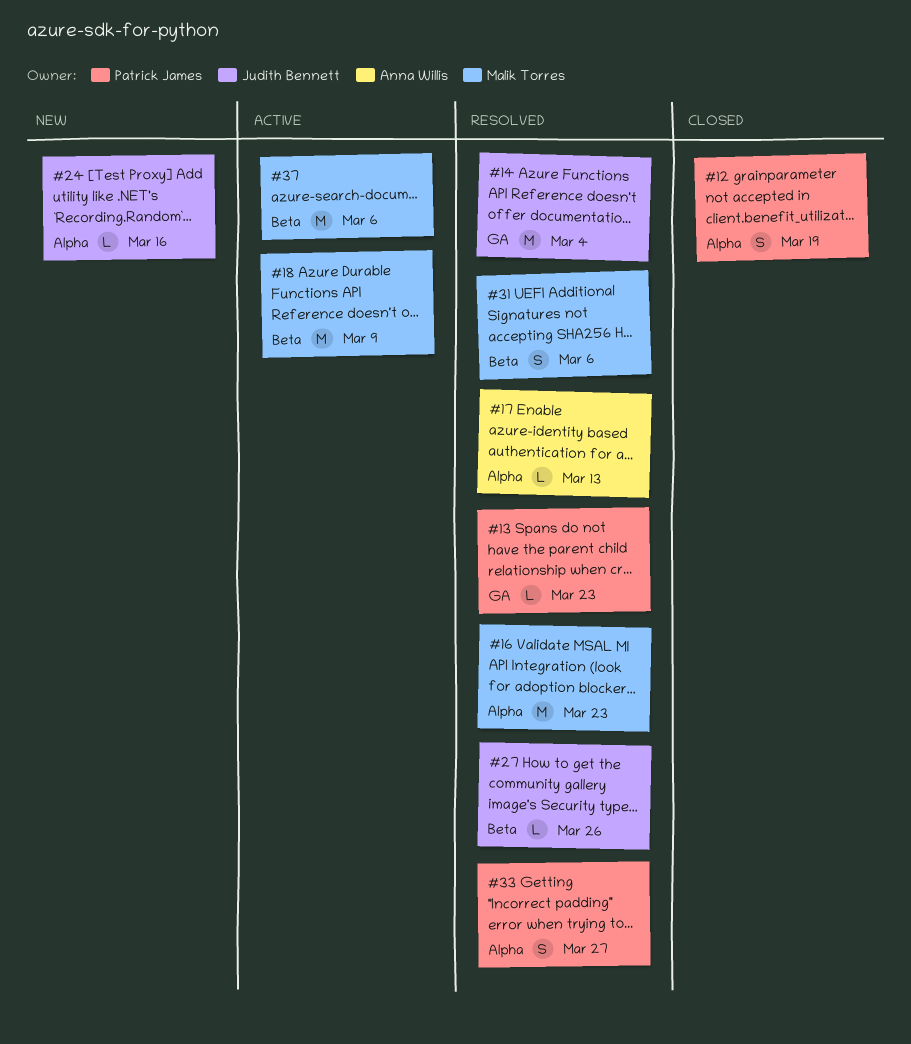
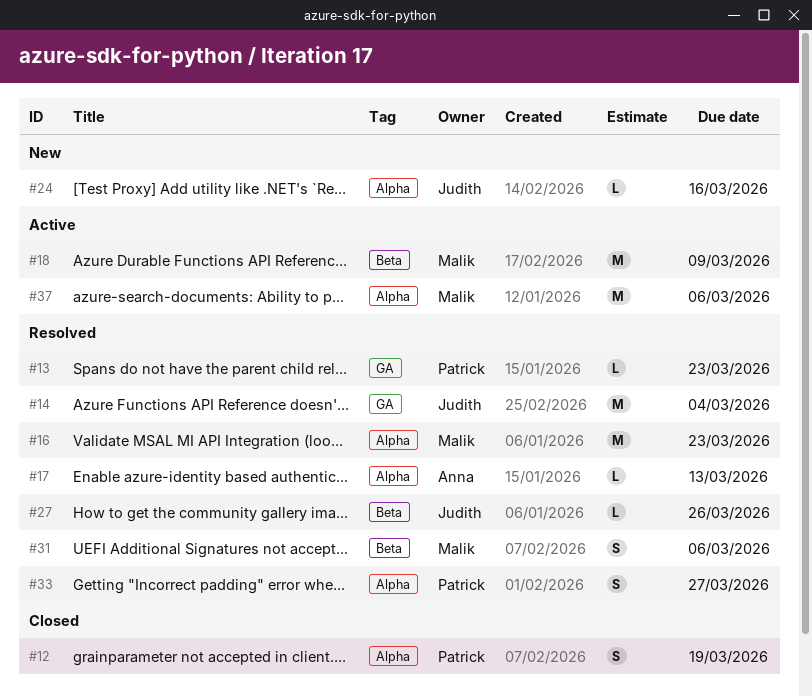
#37, label: Beta -> Alpha

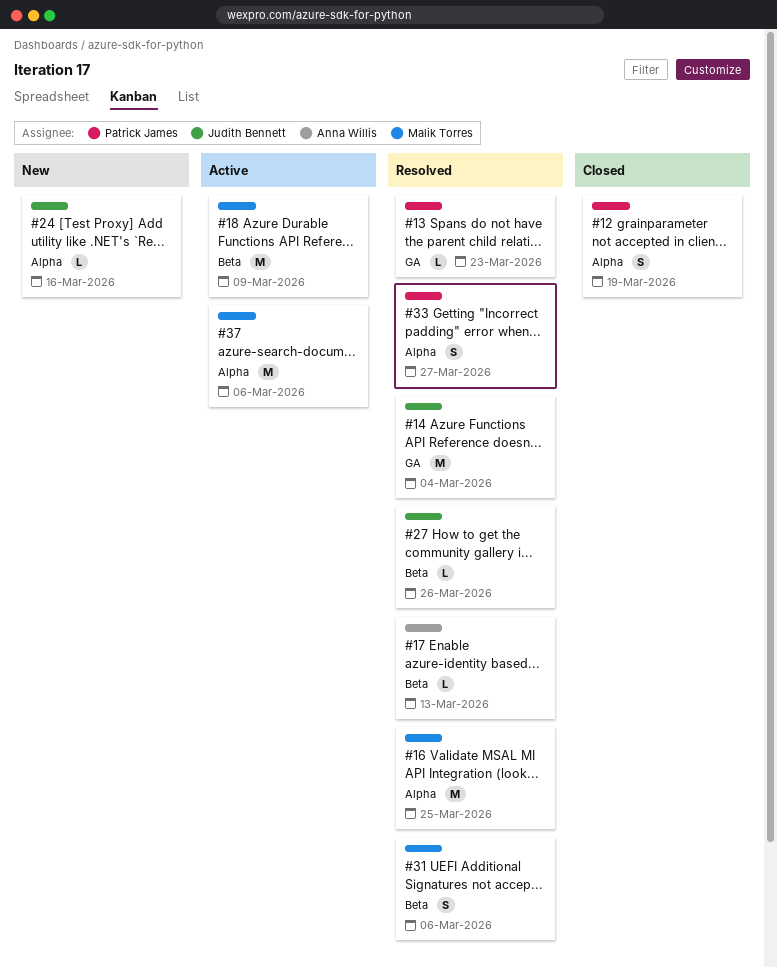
#16, due: Mar 23 -> Mar 25
#17, label: Alpha -> Beta

